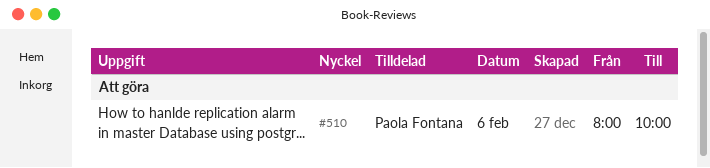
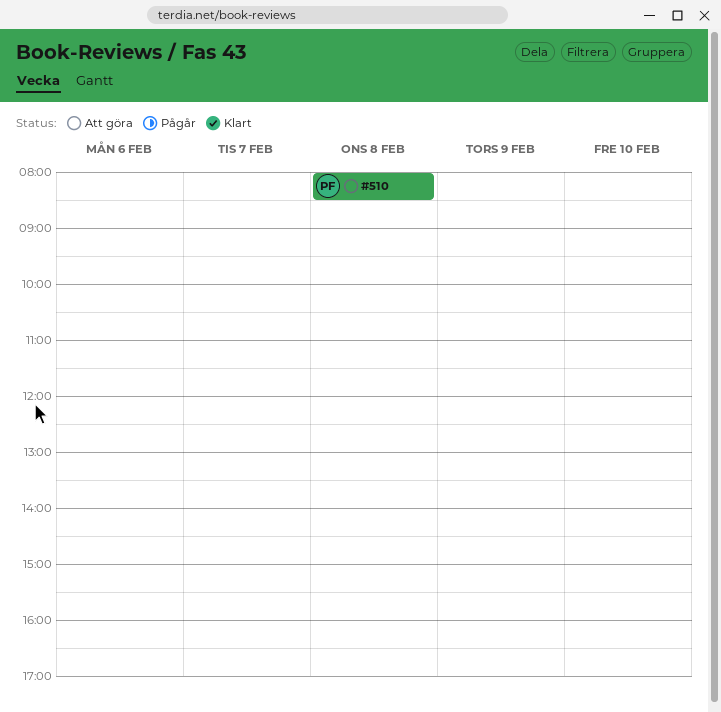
#510, day: Feb 6 -> Feb 8
#510, ends: 10:00 -> 08:30

